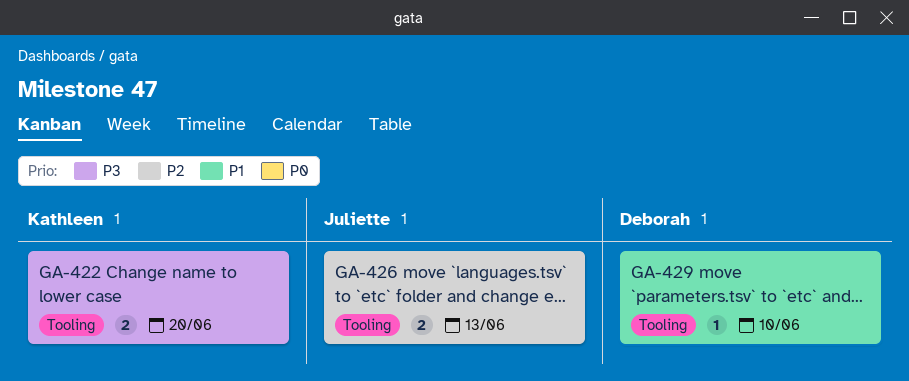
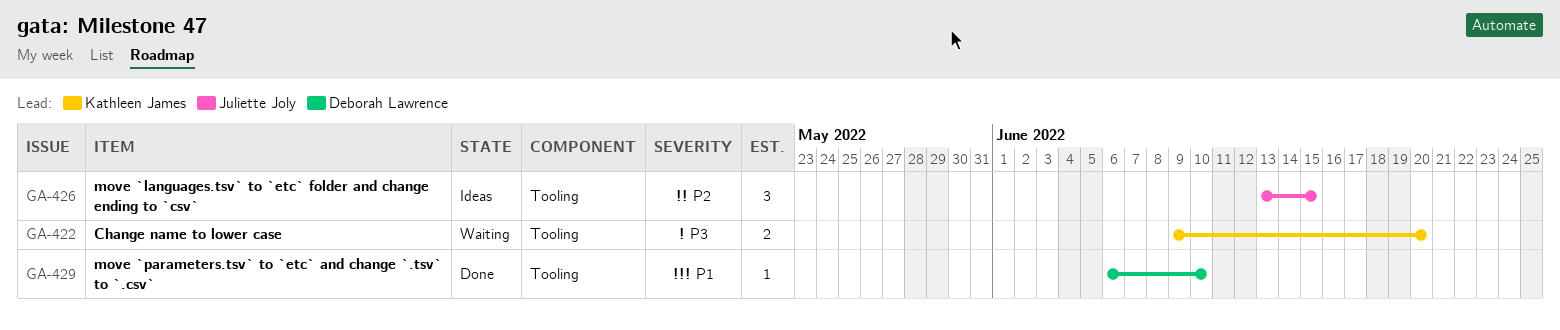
GA-426, estimate: 2 -> 3
GA-426, due: Jun 13 -> Jun 15

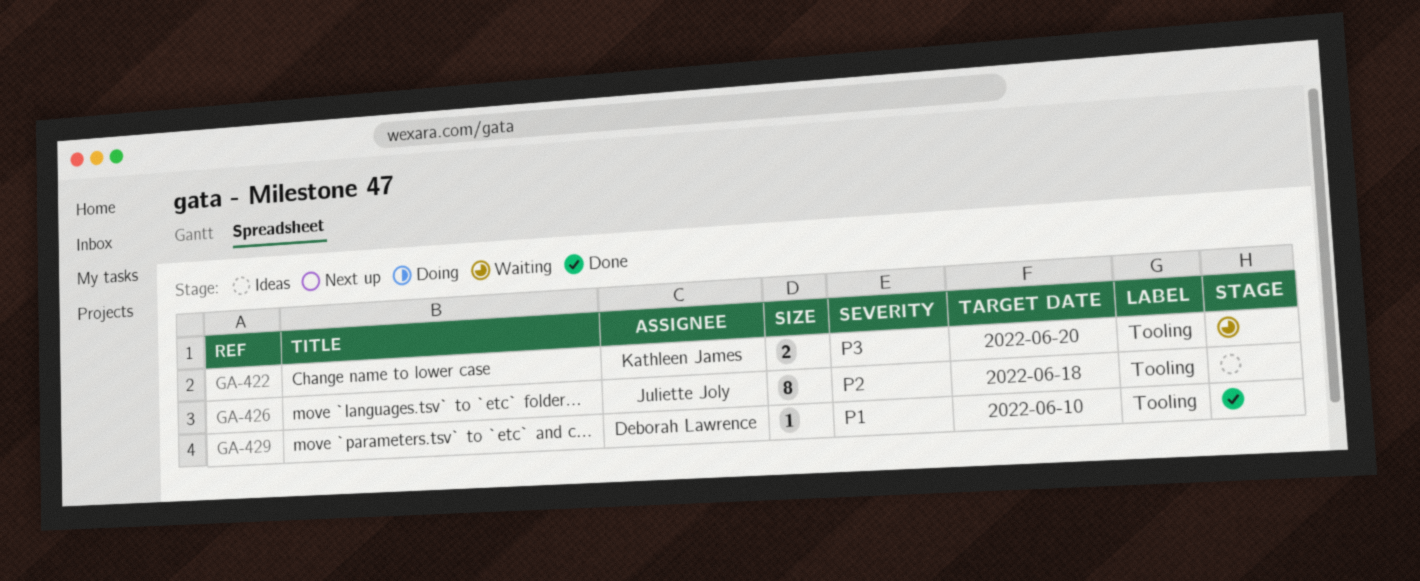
GA-426, estimate: 3 -> 8
GA-426, due: Jun 15 -> Jun 18

